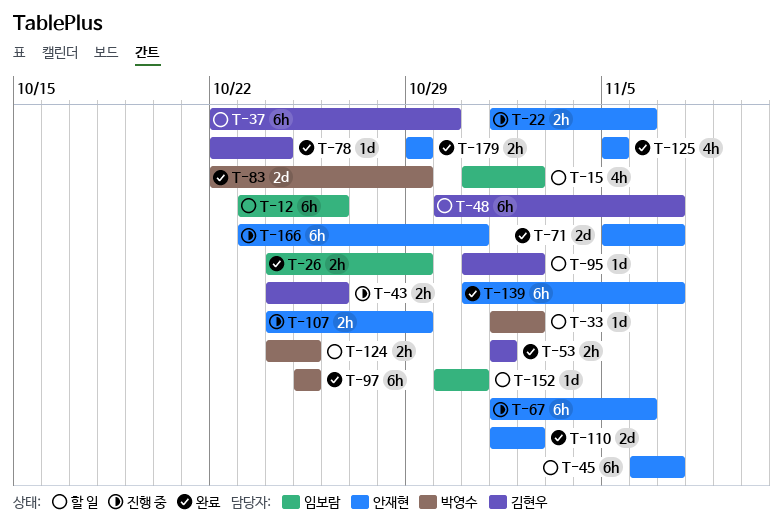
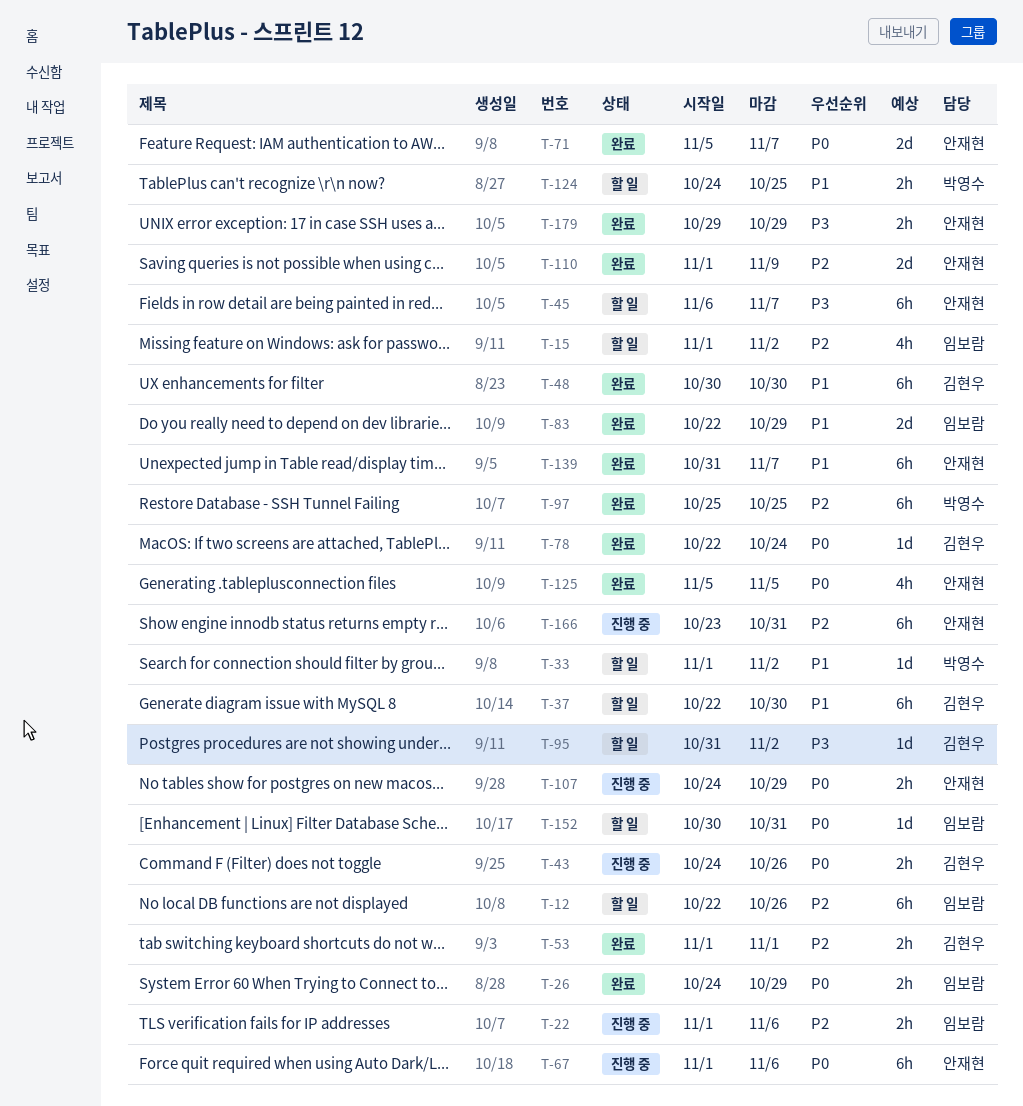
T-12, start: Oct 23 -> Oct 22
T-15, start: Oct 31 -> Nov 1
T-22, owner: 안재현 -> 임보람
T-48, status: 할 일 -> 완료
T-48, due: Nov 7 -> Oct 30
T-83, owner: 박영수 -> 임보람
T-110, due: Nov 2 -> Nov 9

